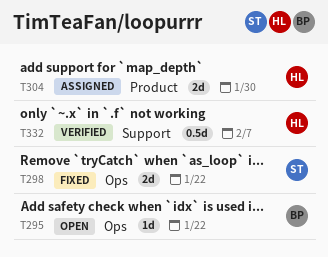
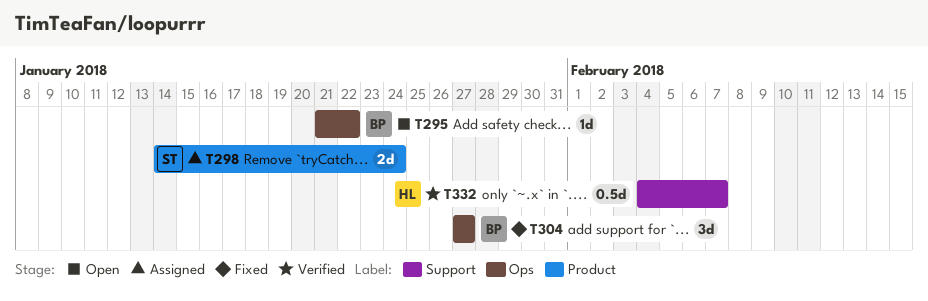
T298, status: Fixed -> Assigned
T298, label: Ops -> Product
T298, due: Jan 22 -> Jan 24
T304, status: Assigned -> Fixed
T304, owner: HL -> BP
T304, label: Product -> Ops
T304, estimate: 2d -> 3d
T304, due: Jan 30 -> Jan 27

